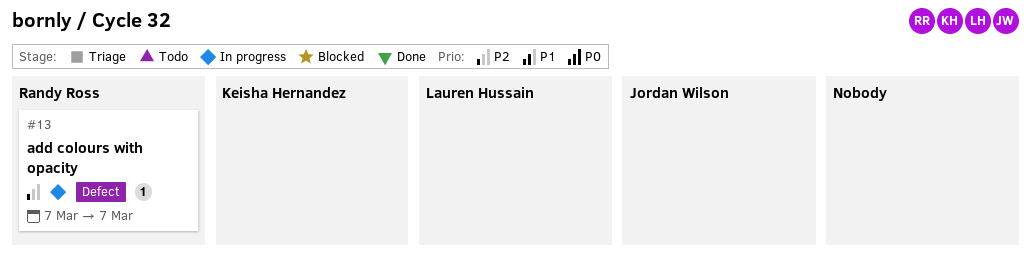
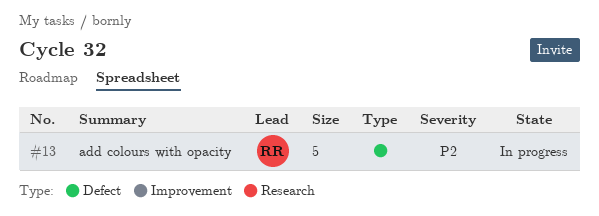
#13, estimate: 1 -> 5

